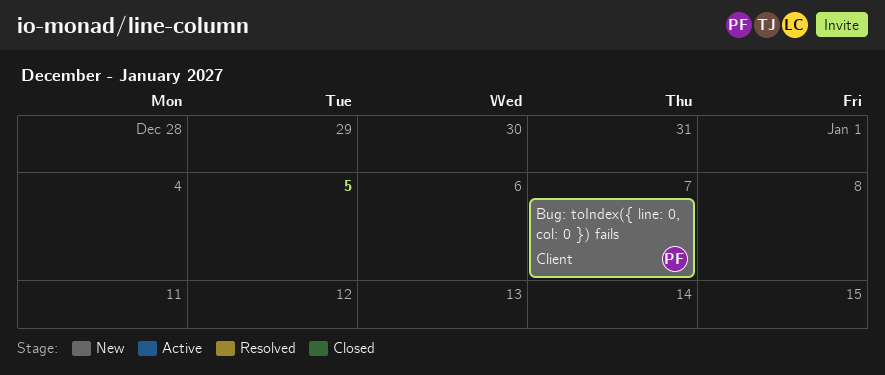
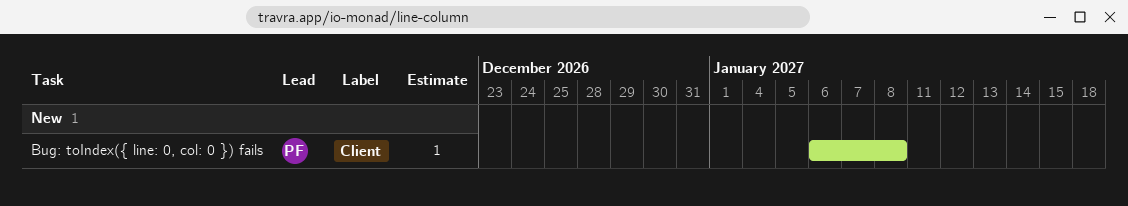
Bug: toIndex({ line: 0, col: 0 }) fails, due: Jan 7 -> Jan 8

